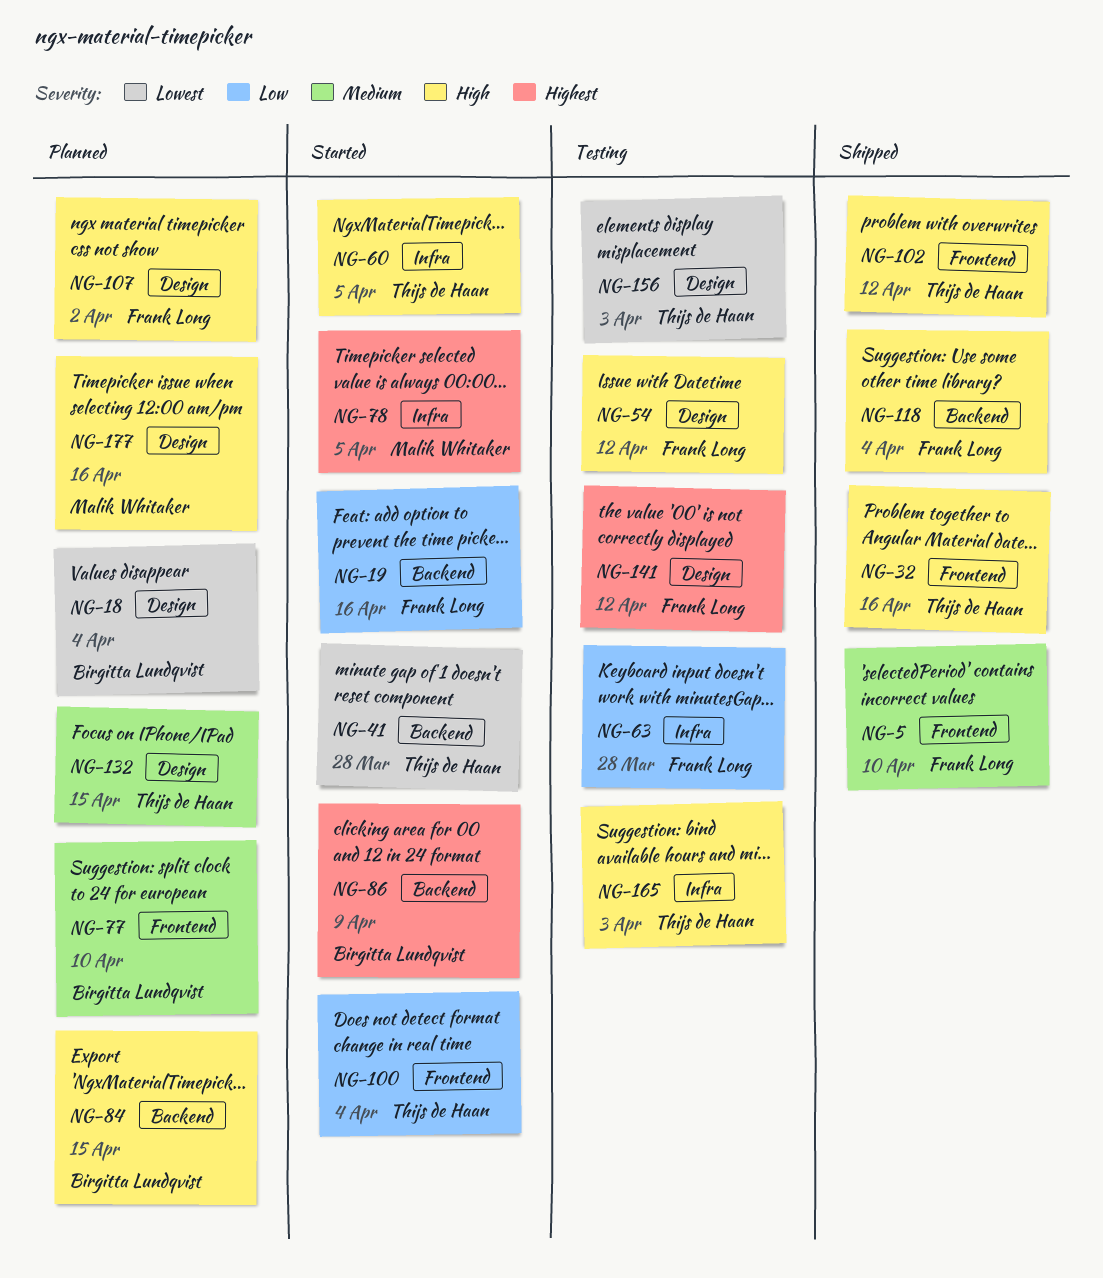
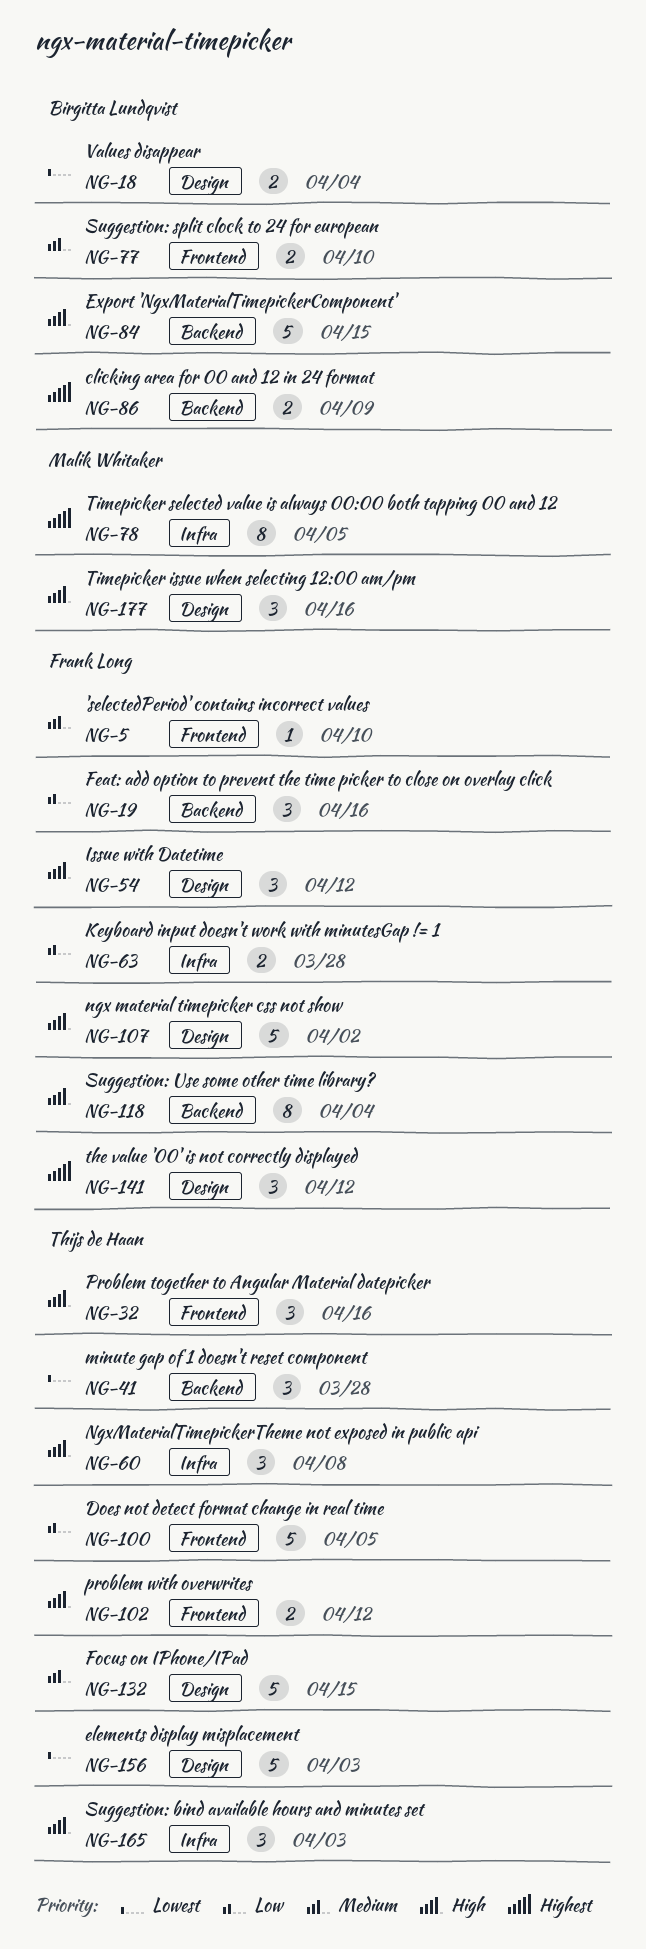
NG-60, due: Apr 5 -> Apr 8
NG-100, due: Apr 4 -> Apr 5

